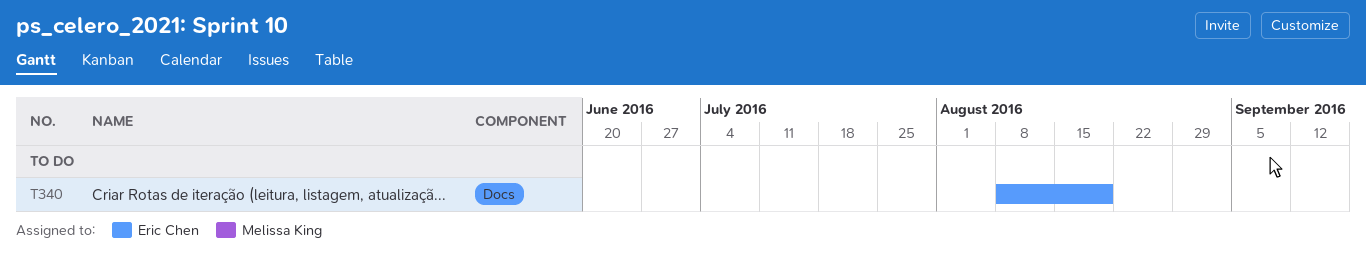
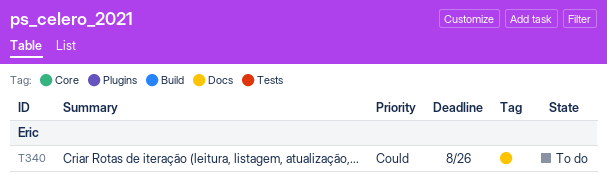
T340, due: Aug 19 -> Aug 26

